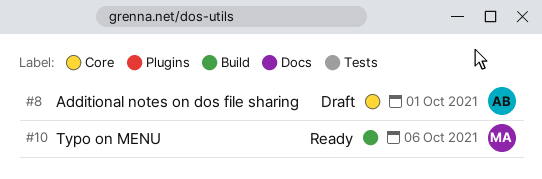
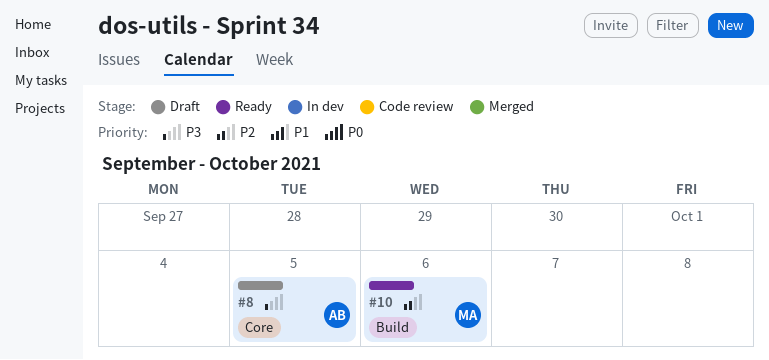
#8, due: Oct 1 -> Oct 5

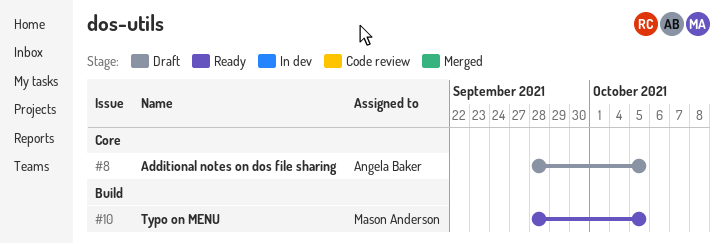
#10, due: Oct 6 -> Oct 5

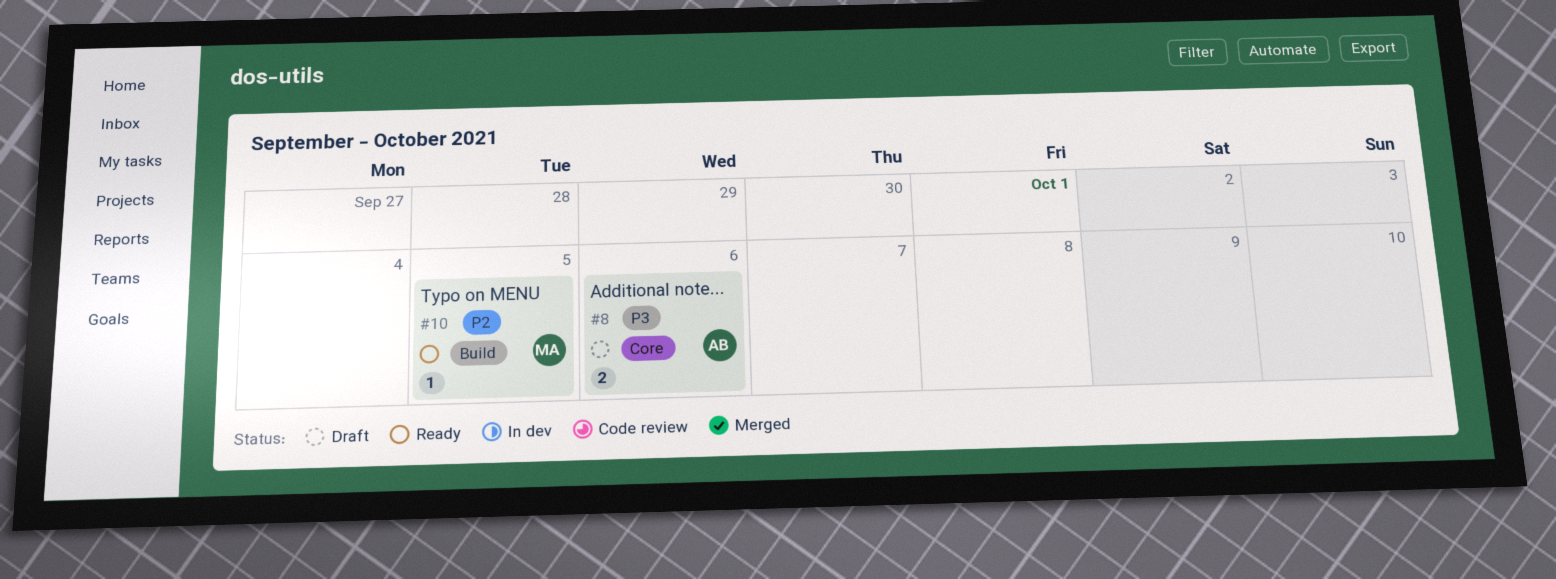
#8, due: Oct 5 -> Oct 6

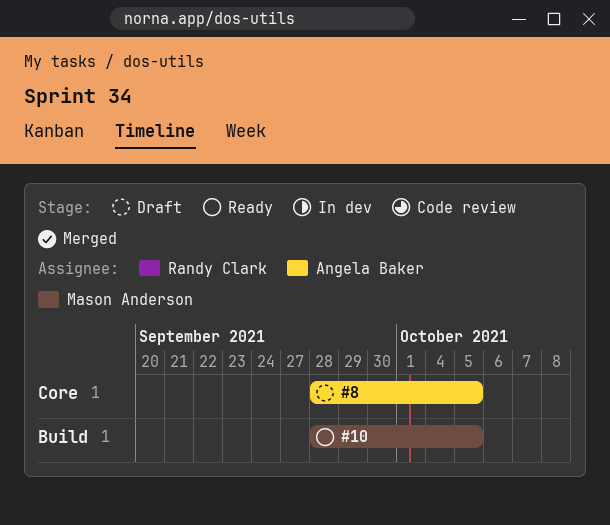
#8, due: Oct 6 -> Oct 5

